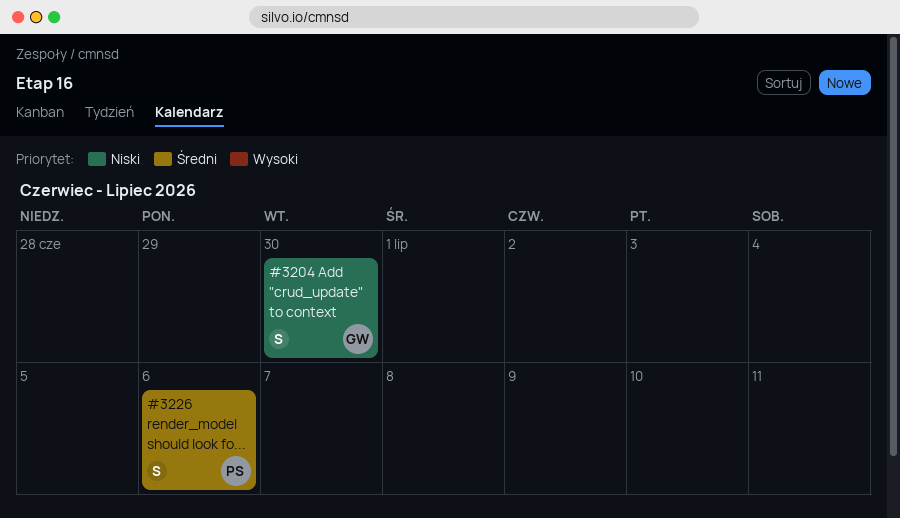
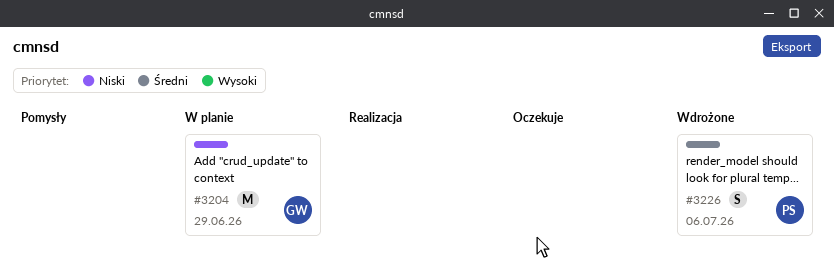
#3204, estimate: S -> M
#3204, due: Jun 30 -> Jun 29

